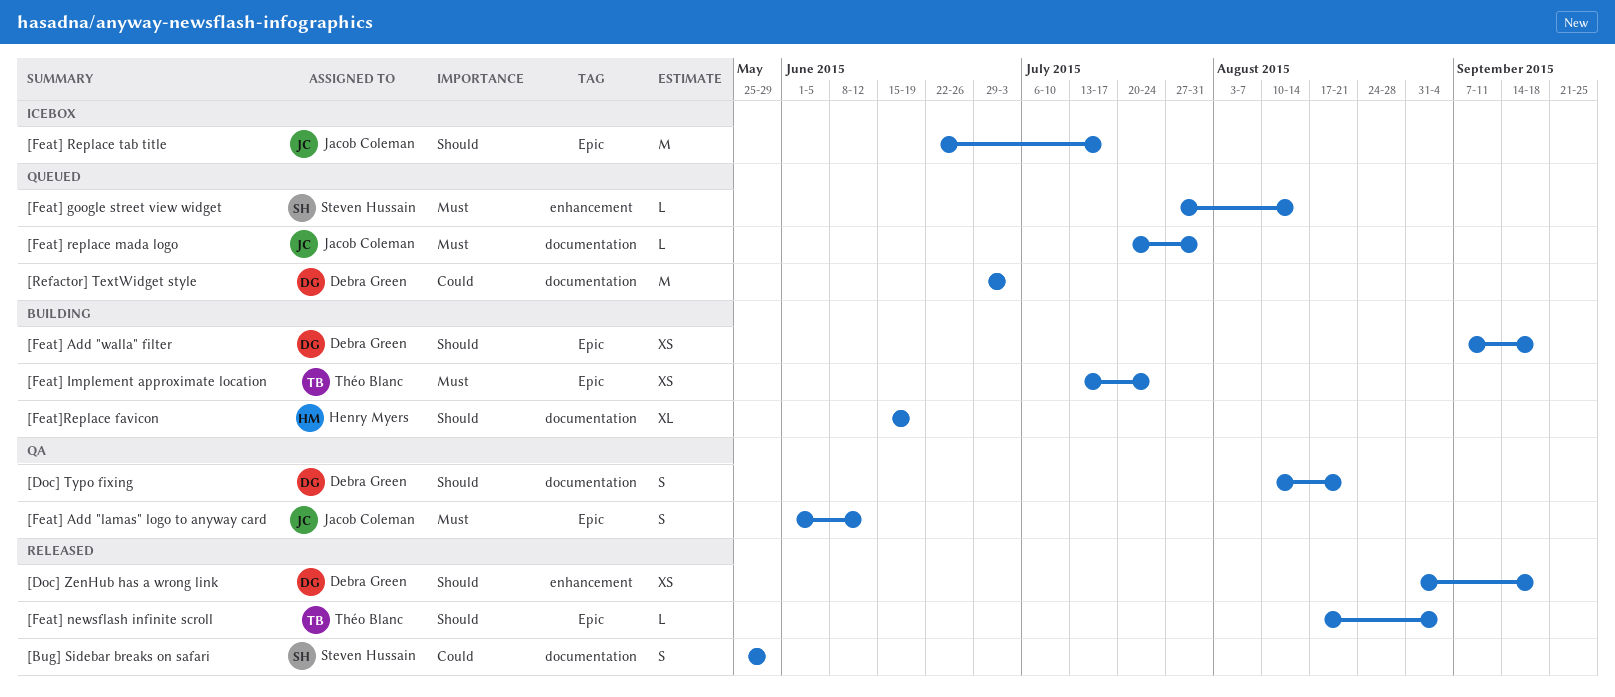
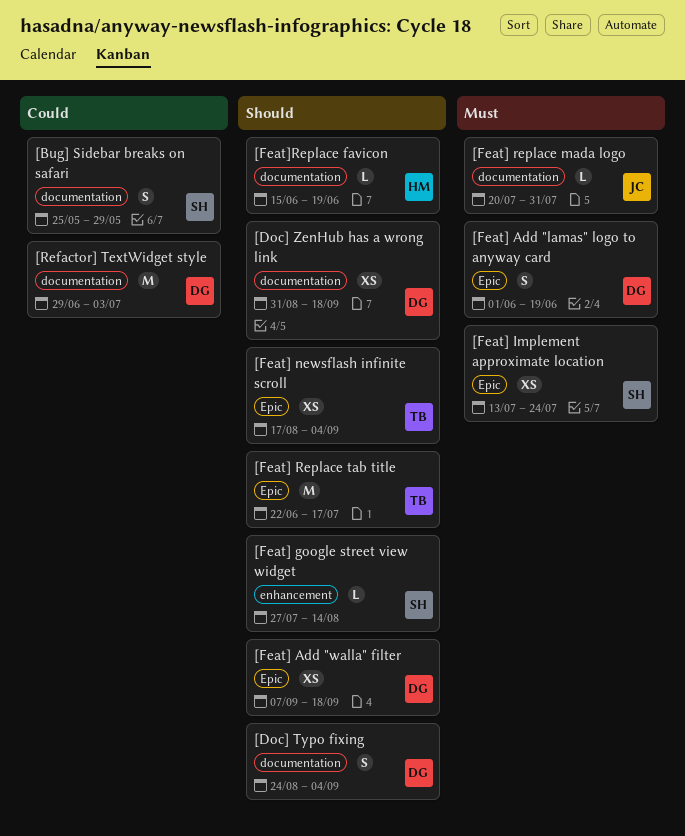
[Doc] Typo fixing, start: Aug 10 -> Aug 24
[Doc] Typo fixing, due: Aug 21 -> Sep 4
[Doc] ZenHub has a wrong link, label: enhancement -> documentation
[Feat] Add "lamas" logo to anyway card, owner: Jacob Coleman -> Debra Green
[Feat] Add "lamas" logo to anyway card, due: Jun 12 -> Jun 19
[Feat] google street view widget, priority: Must -> Should
[Feat] Implement approximate location, owner: Théo Blanc -> Steven Hussain
[Feat] newsflash infinite scroll, estimate: L -> XS
[Feat] Replace tab title, owner: Jacob Coleman -> Théo Blanc
[Feat]Replace favicon, estimate: XL -> L

